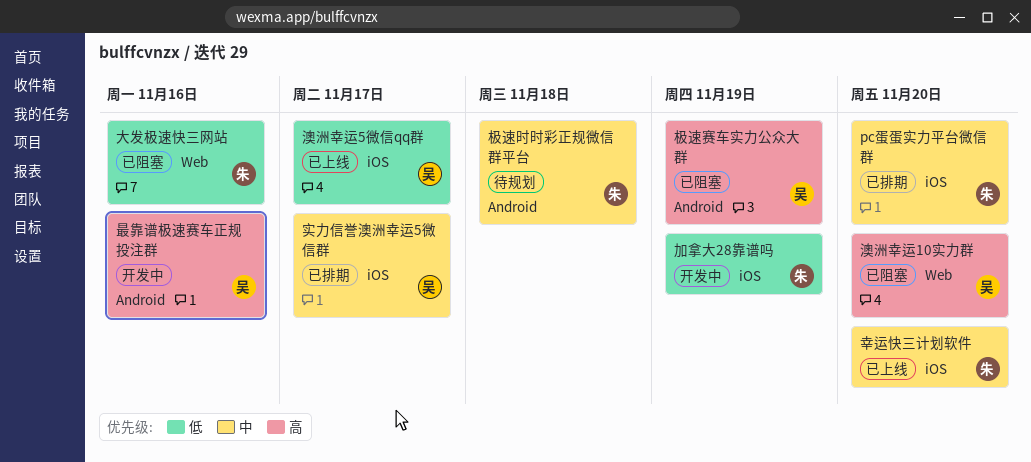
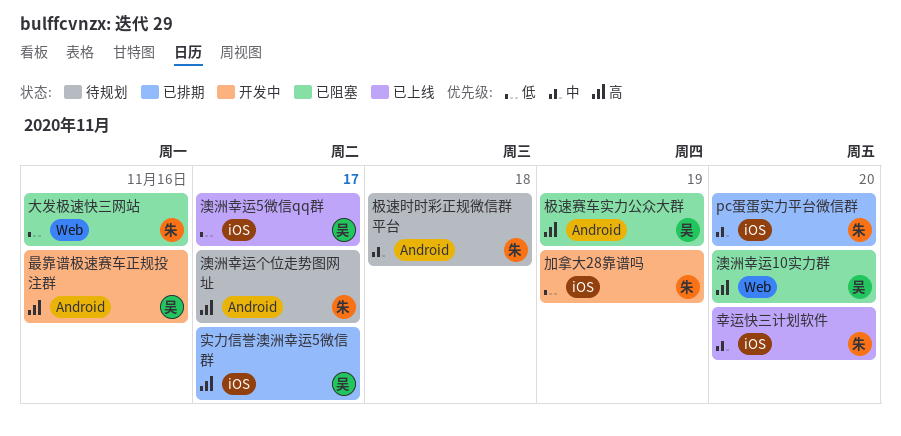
实力信誉澳洲幸运5微信群, priority: 中 -> 高
澳洲幸运个位走势图网址: none -> present

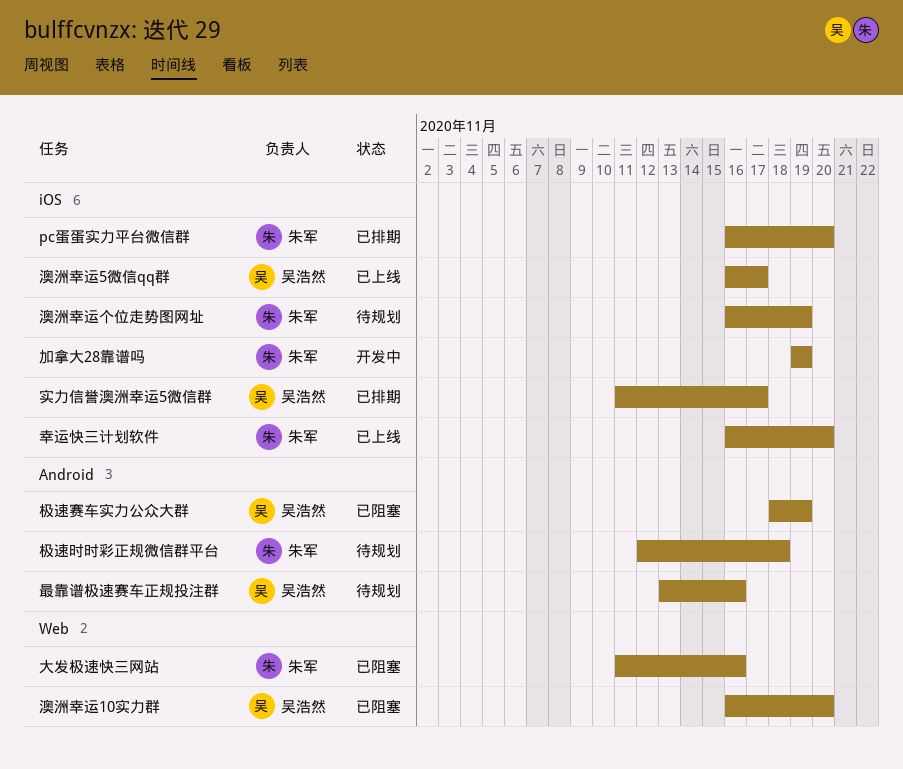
最靠谱极速赛车正规投注群, status: 开发中 -> 待规划
澳洲幸运个位走势图网址, label: Android -> iOS
澳洲幸运个位走势图网址, due: Nov 17 -> Nov 19

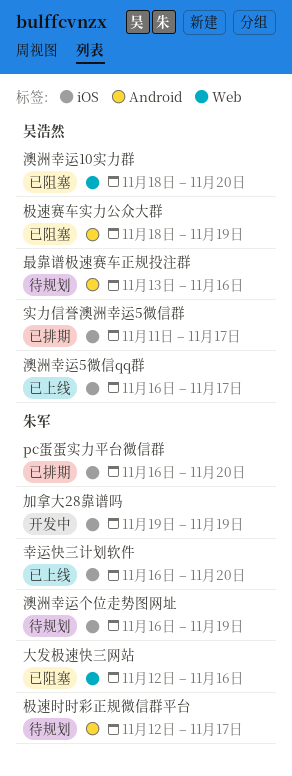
大发极速快三网站, start: Nov 11 -> Nov 12
极速时时彩正规微信群平台, due: Nov 18 -> Nov 17
澳洲幸运10实力群, start: Nov 16 -> Nov 18

